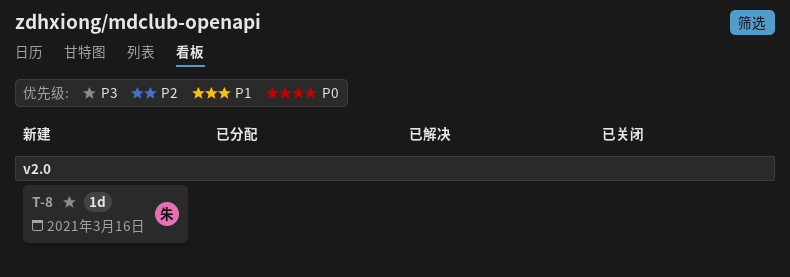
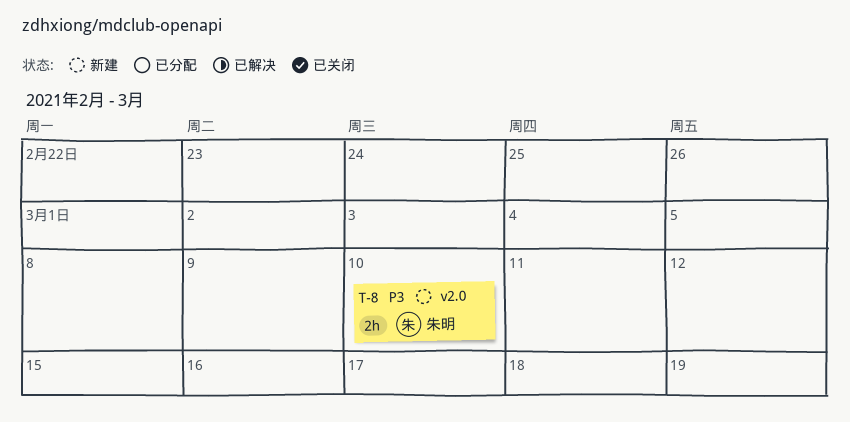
T-8, estimate: 1d -> 2h
T-8, due: Mar 16 -> Mar 10

